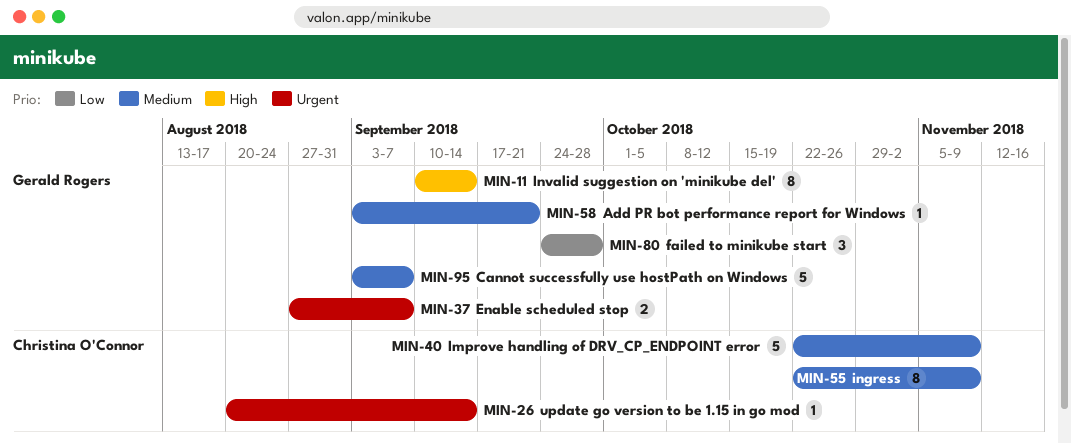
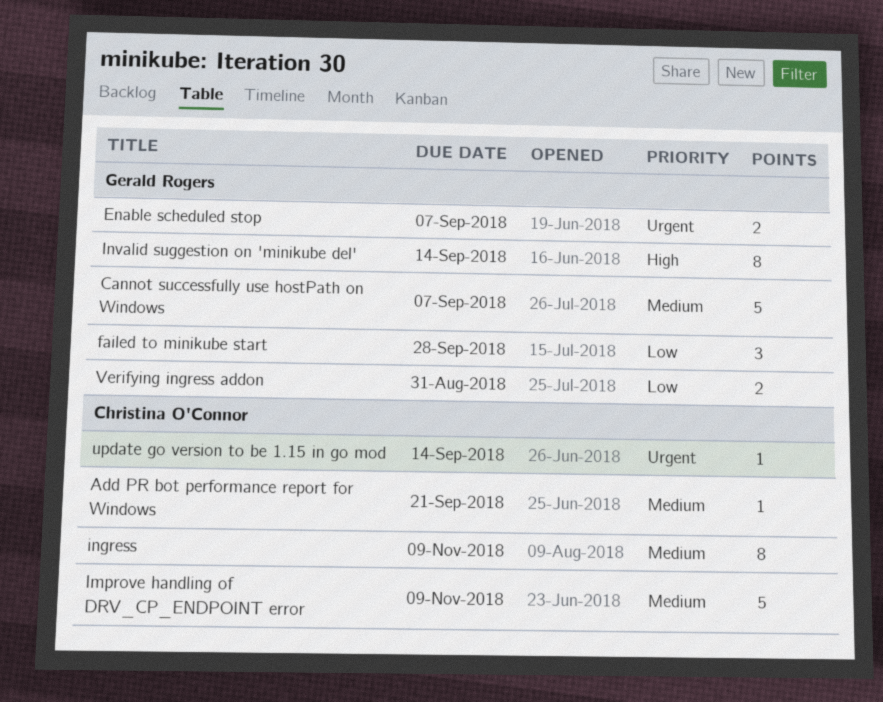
Add PR bot performance report for Windows, owner: Gerald Rogers -> Christina O'Connor
Verifying ingress addon: none -> present

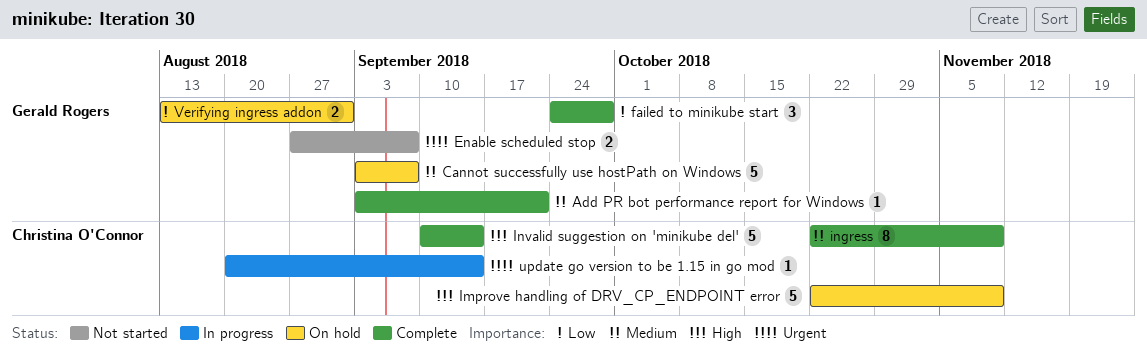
Add PR bot performance report for Windows, owner: Christina O'Connor -> Gerald Rogers
Improve handling of DRV_CP_ENDPOINT error, priority: Medium -> High
Invalid suggestion on 'minikube del', owner: Gerald Rogers -> Christina O'Connor
Invalid suggestion on 'minikube del', estimate: 8 -> 5

